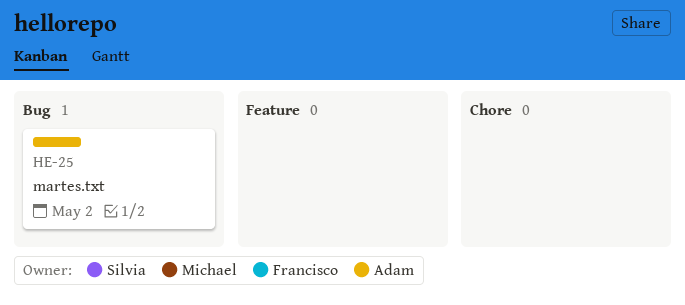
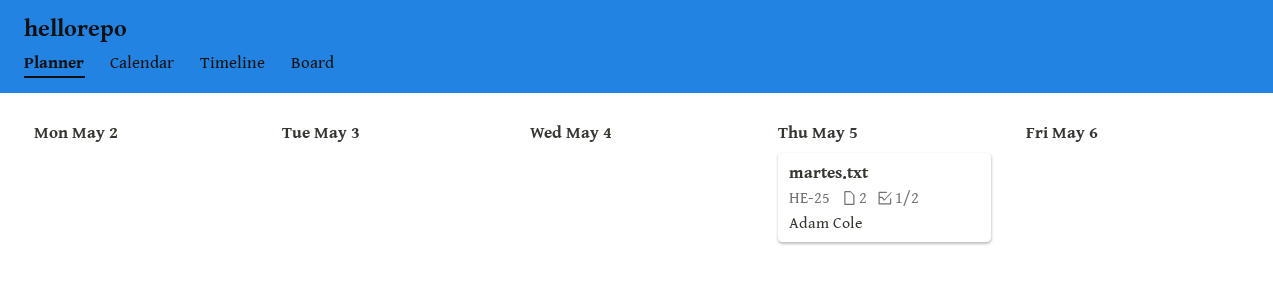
HE-25, due: May 2 -> May 5

